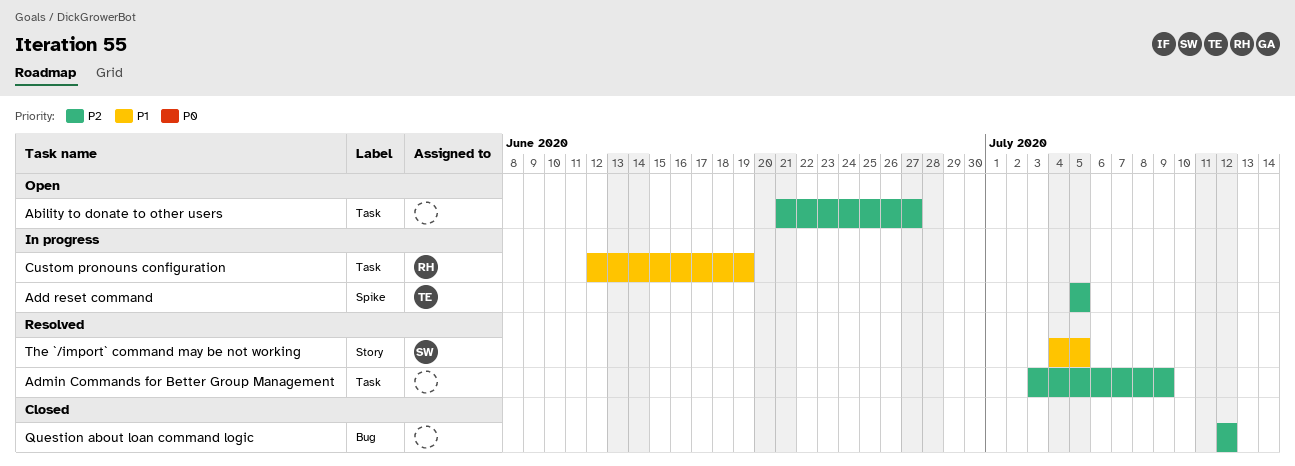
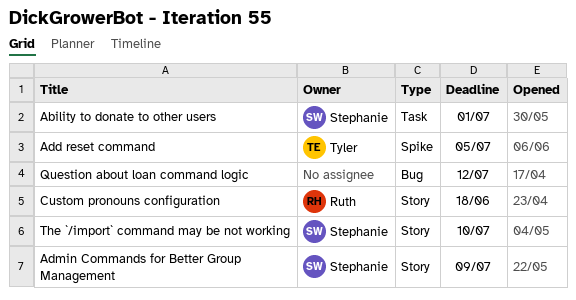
Ability to donate to other users, owner: none -> Stephanie
Ability to donate to other users, due: Jun 27 -> Jul 1
Admin Commands for Better Group Management, owner: none -> Stephanie
Admin Commands for Better Group Management, label: Task -> Story
Custom pronouns configuration, label: Task -> Story
Custom pronouns configuration, due: Jun 19 -> Jun 18
The `/import` command may be not working, due: Jul 5 -> Jul 10

